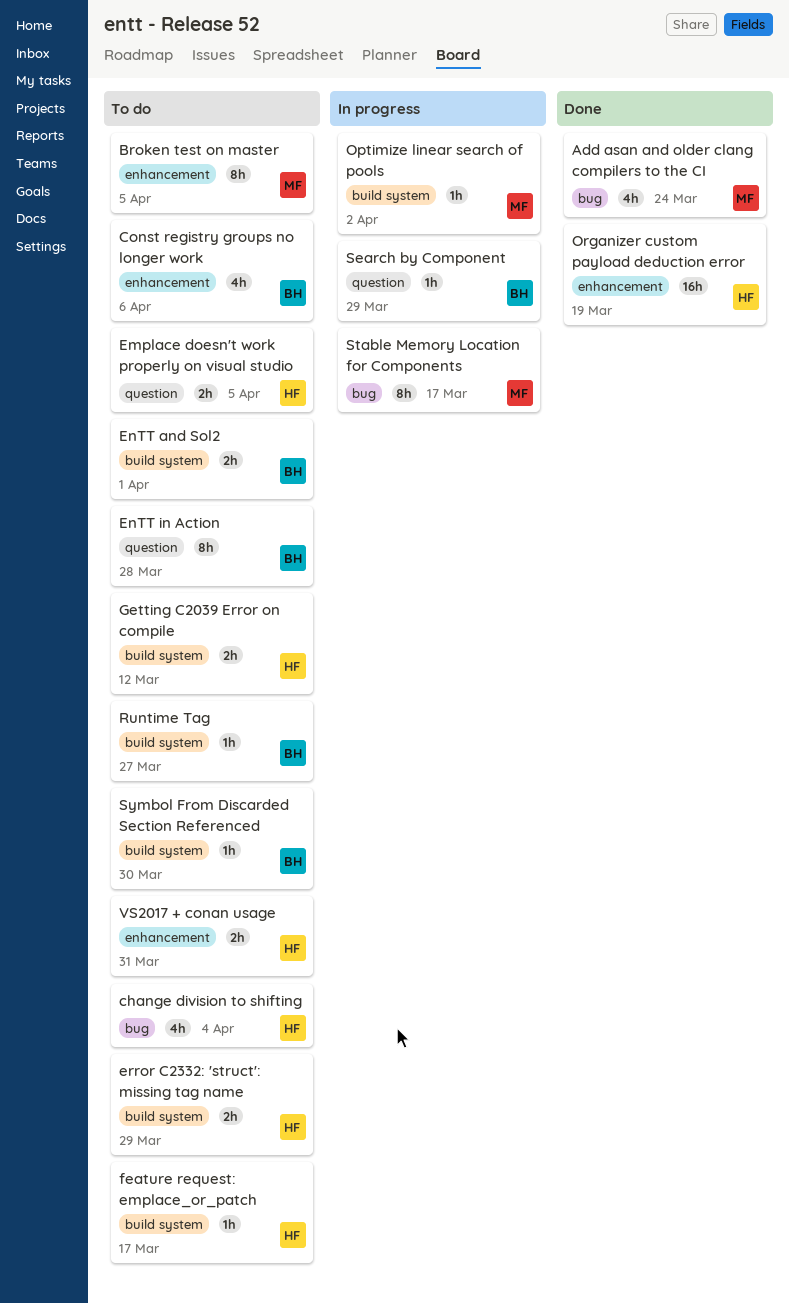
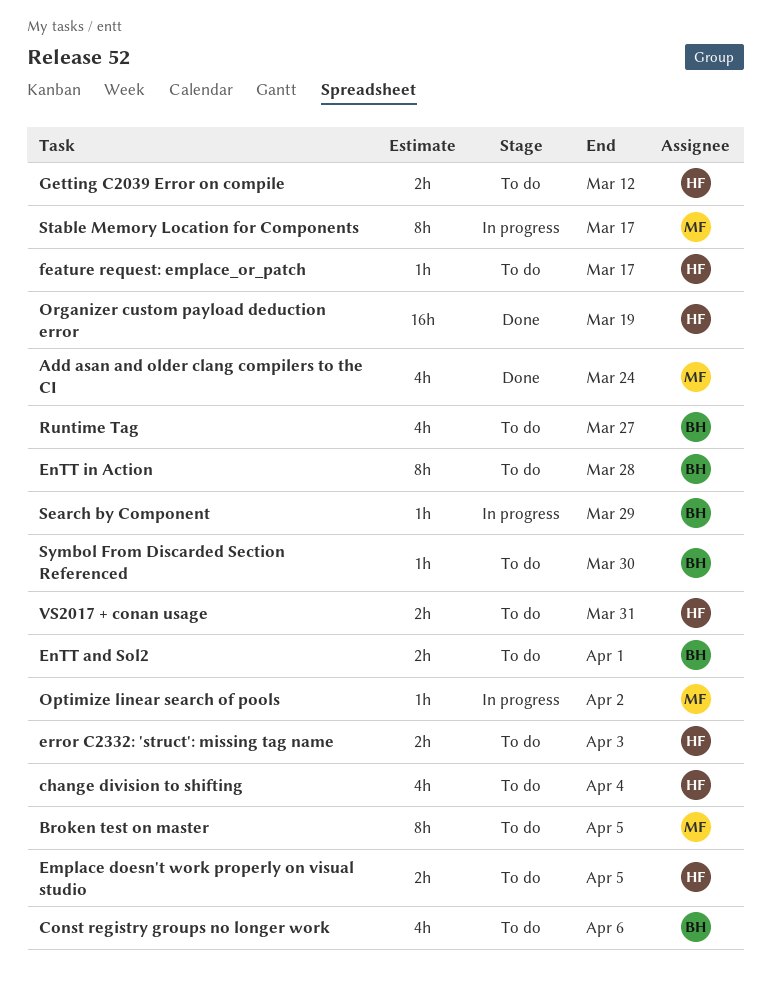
error C2332: 'struct': missing tag name, due: Mar 29 -> Apr 3
Runtime Tag, estimate: 1h -> 4h

